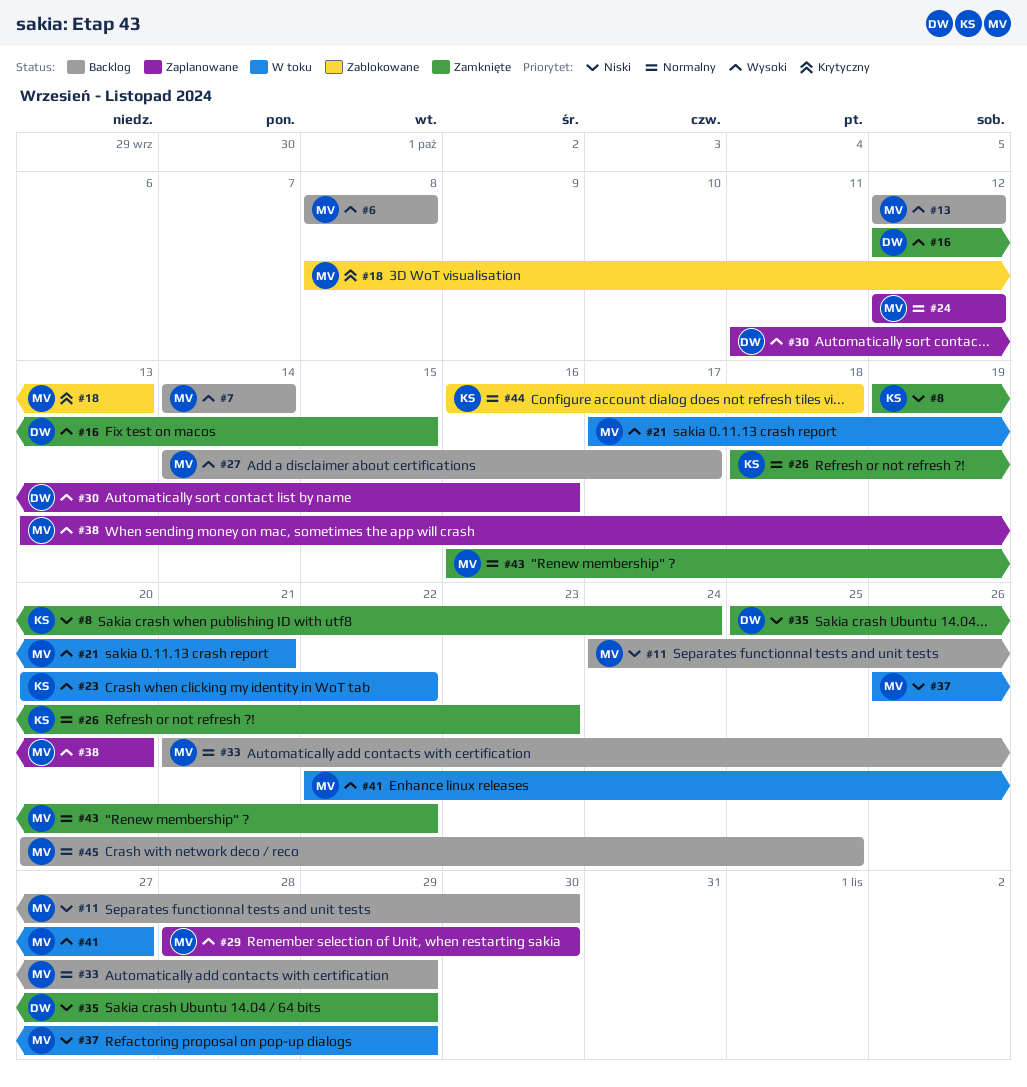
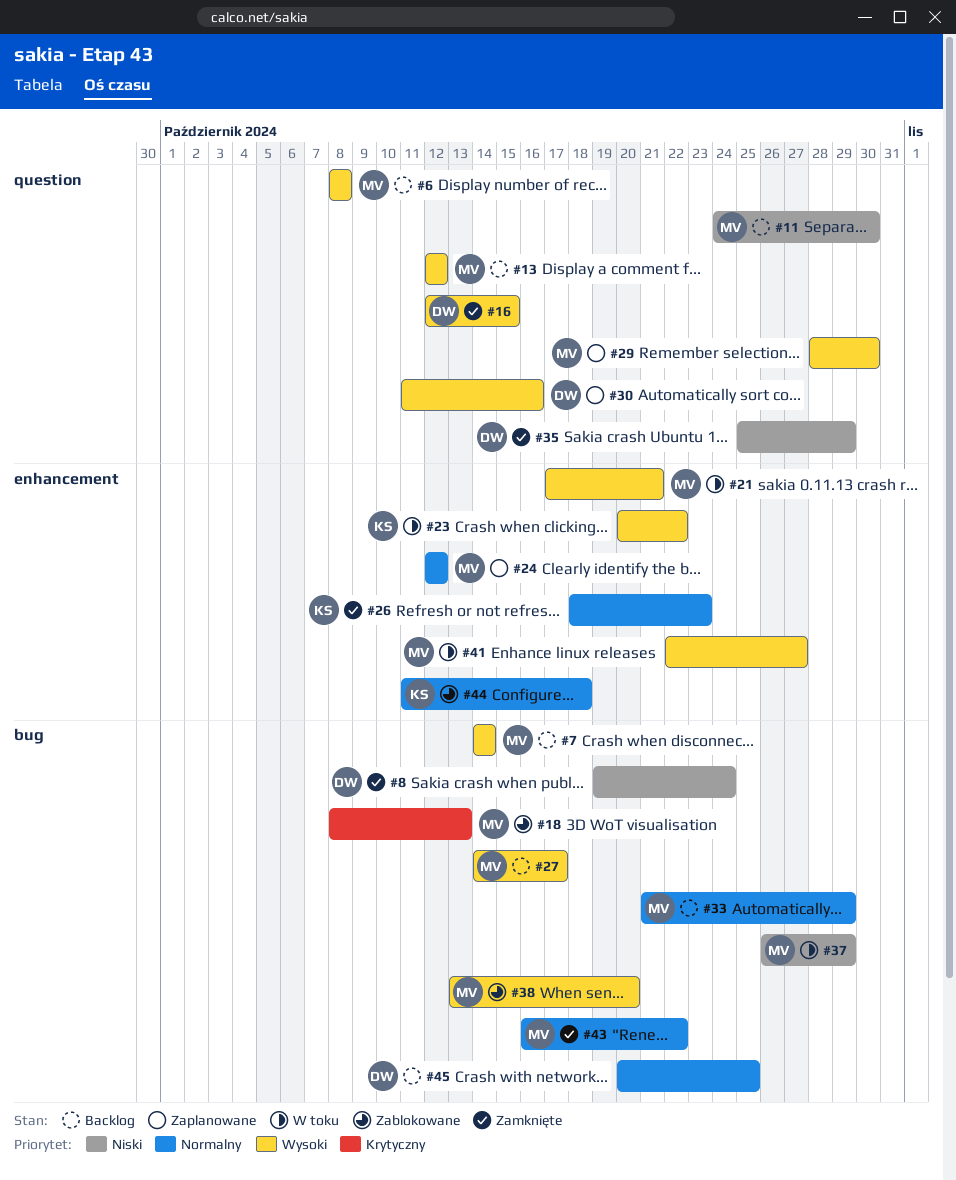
#8, owner: KS -> DW
#38, status: Zaplanowane -> Zablokowane
#44, start: Oct 16 -> Oct 11
#45, owner: MV -> DW

